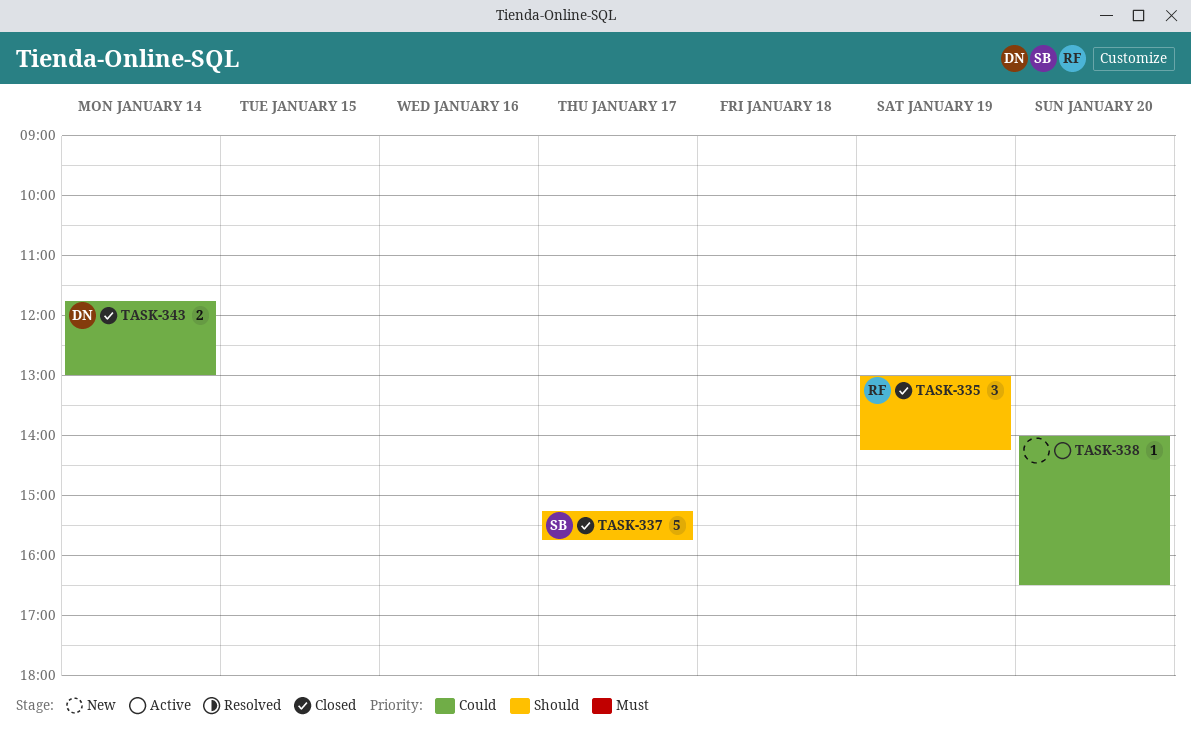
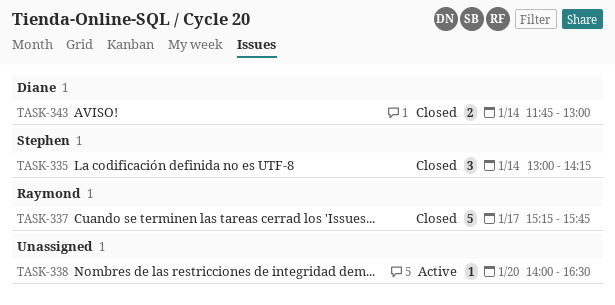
TASK-335, owner: Raymond -> Stephen
TASK-335, day: Jan 19 -> Jan 14
TASK-337, owner: Stephen -> Raymond

